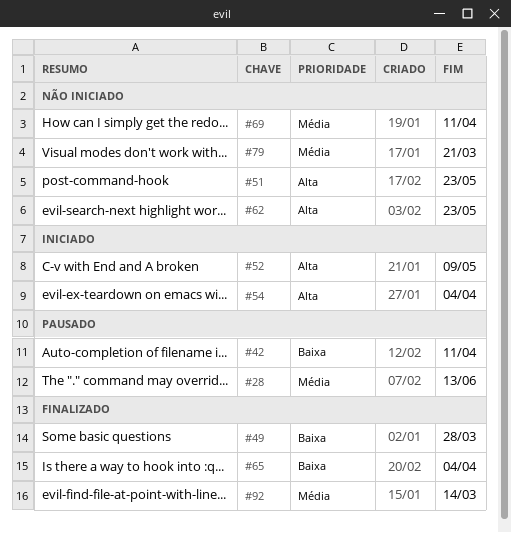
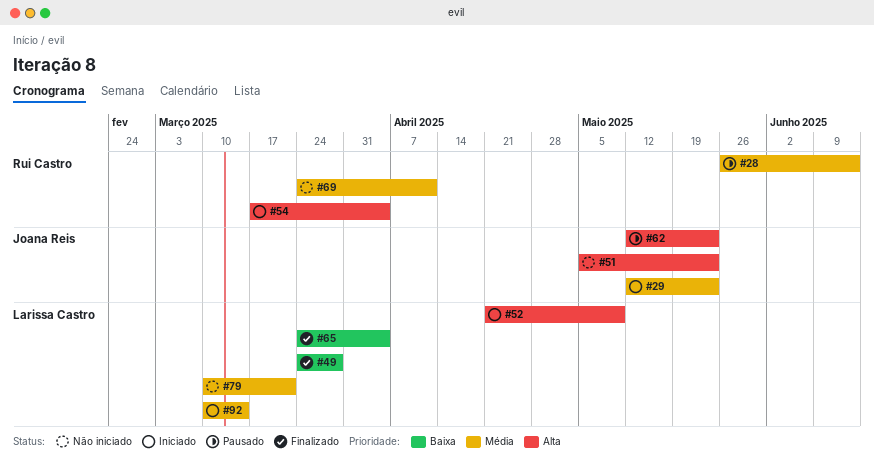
#29: none -> present
#42: present -> none
#62, status: Não iniciado -> Pausado
#92, status: Finalizado -> Iniciado

